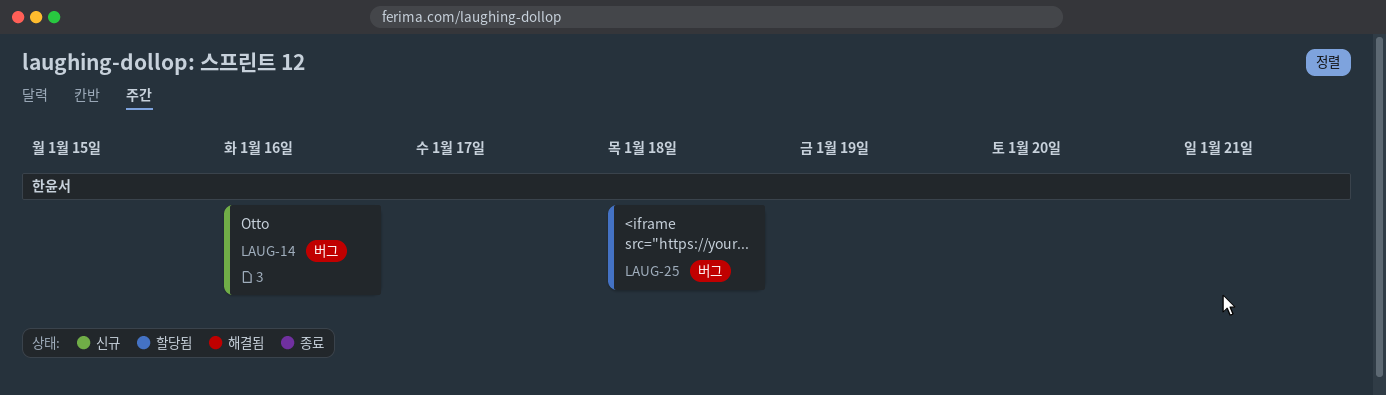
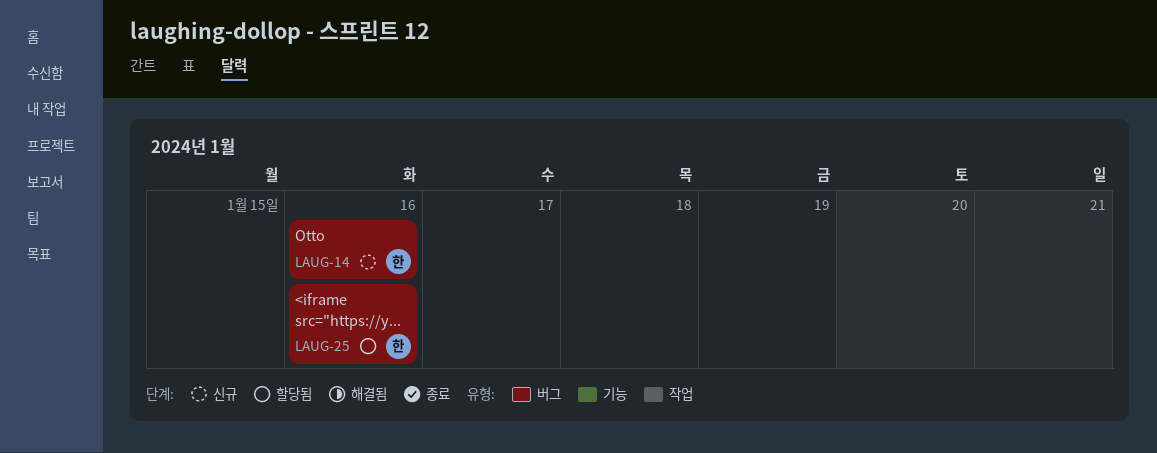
LAUG-25, due: Jan 18 -> Jan 16

